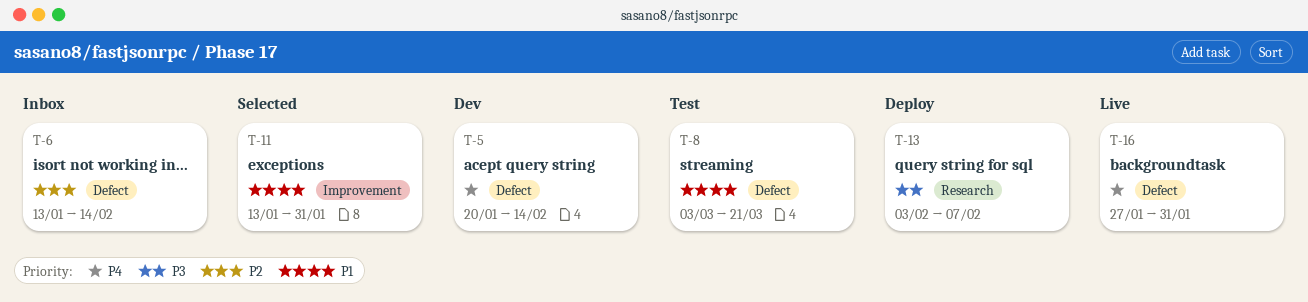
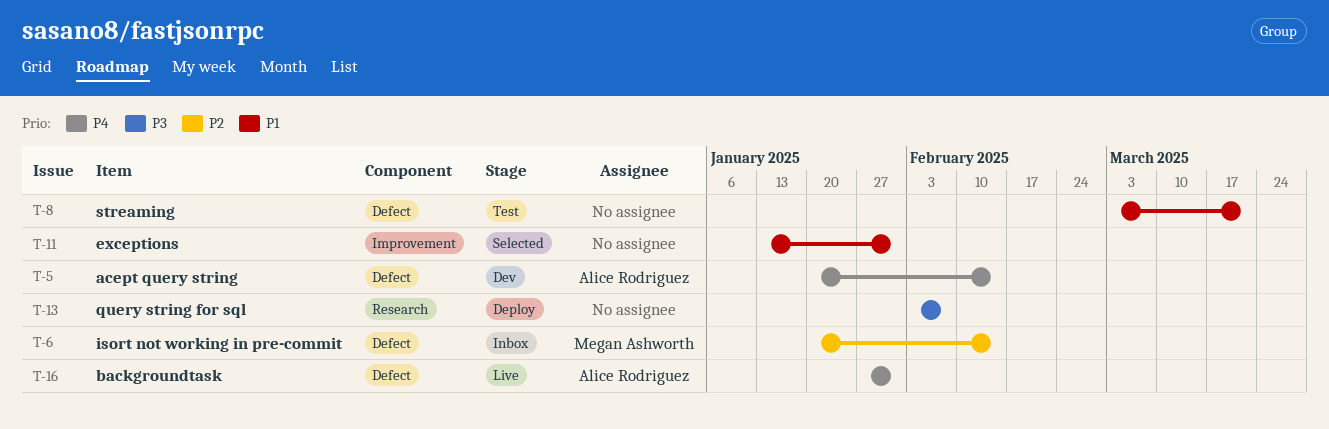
T-6, start: Jan 13 -> Jan 20

